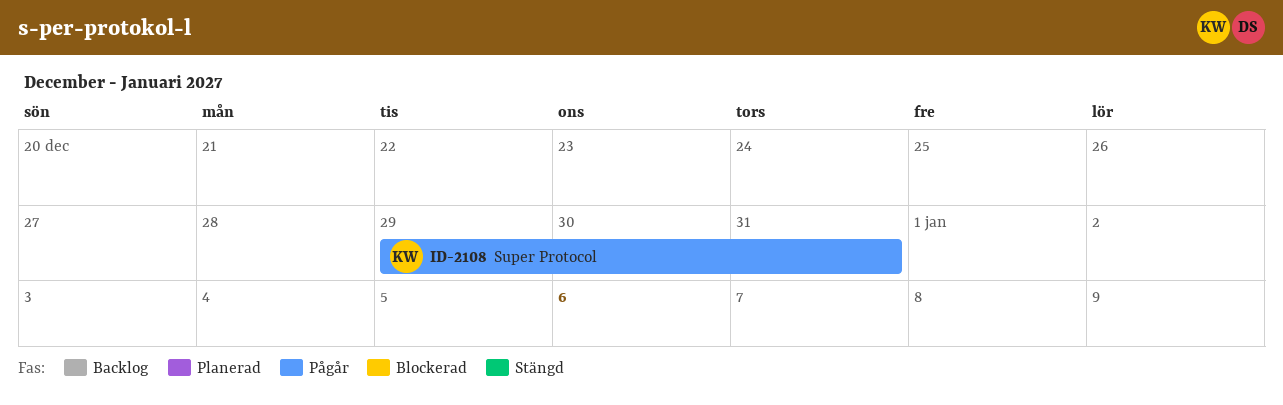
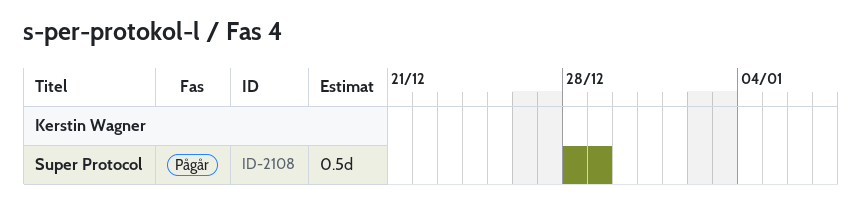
ID-2108, start: Dec 29 -> Dec 28
ID-2108, due: Dec 31 -> Dec 29

